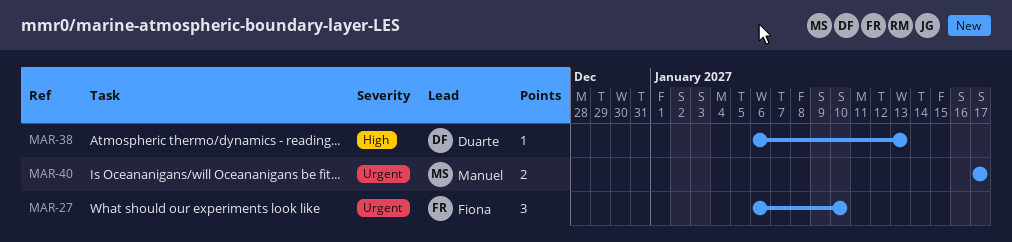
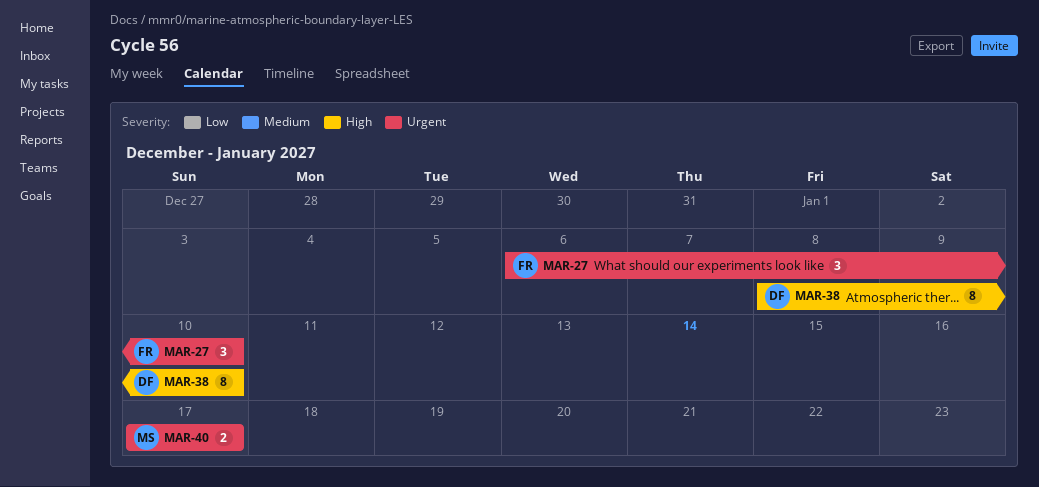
MAR-38, estimate: 1 -> 8
MAR-38, start: Jan 6 -> Jan 8
MAR-38, due: Jan 13 -> Jan 10

